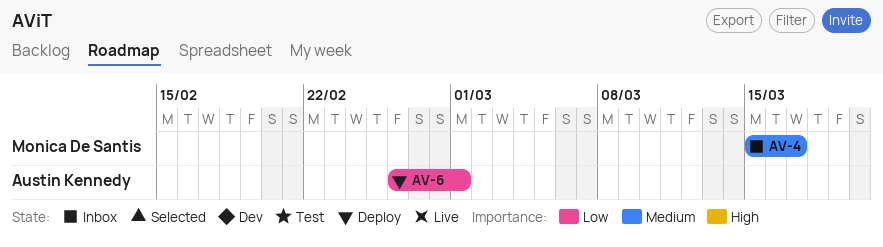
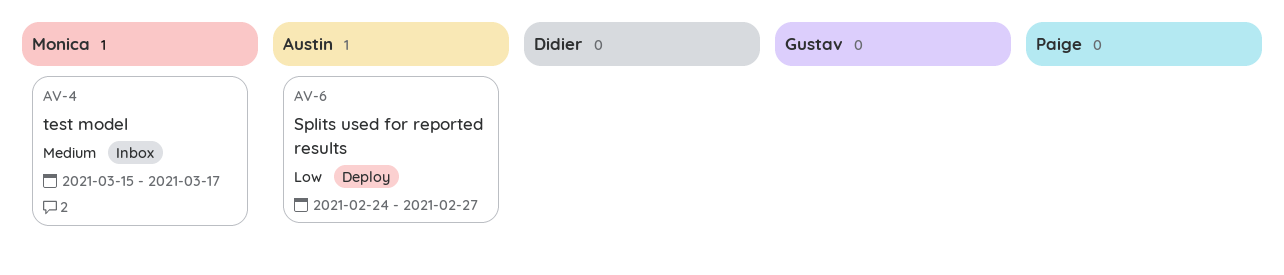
AV-6, start: Feb 26 -> Feb 24
AV-6, due: Mar 1 -> Feb 27

